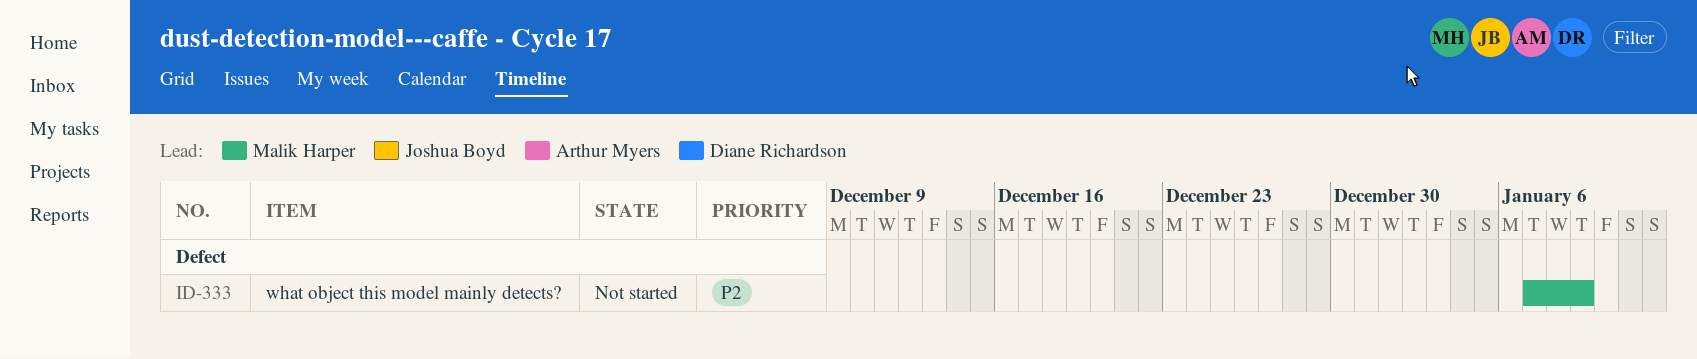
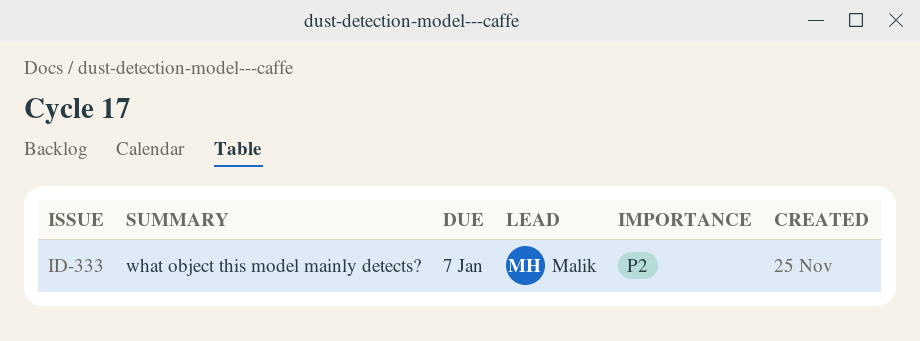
ID-333, due: Jan 9 -> Jan 7

